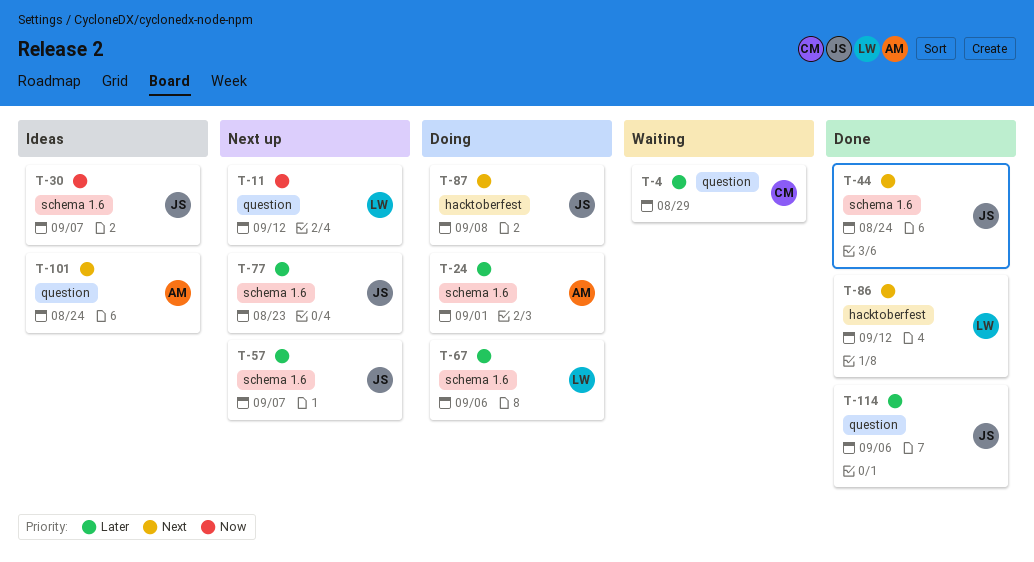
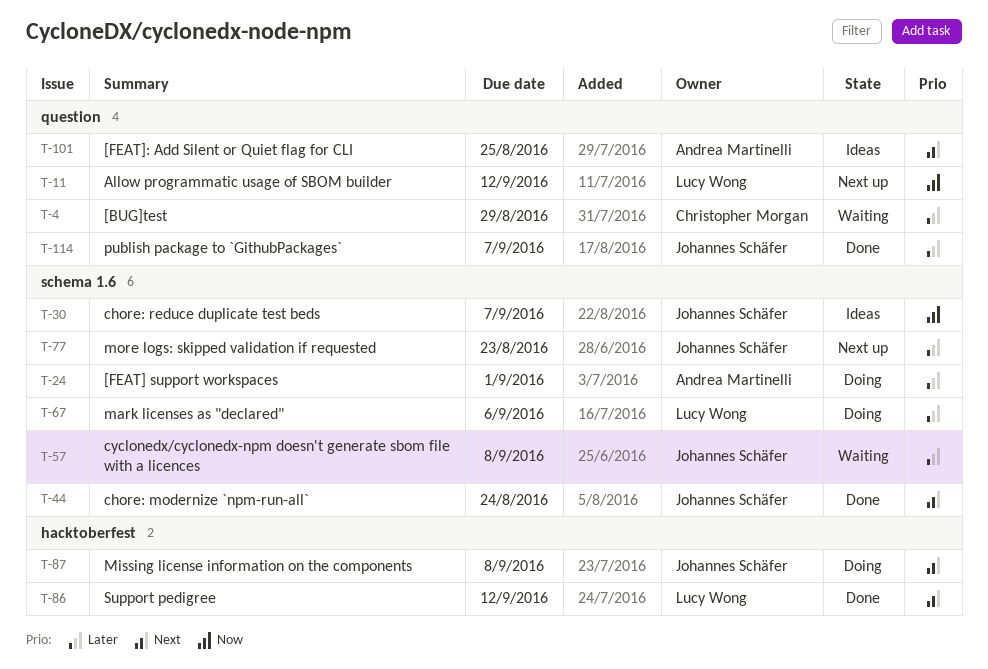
T-57, status: Next up -> Waiting
T-57, due: Sep 7 -> Sep 8
T-101, due: Aug 24 -> Aug 25
T-114, due: Sep 6 -> Sep 7

